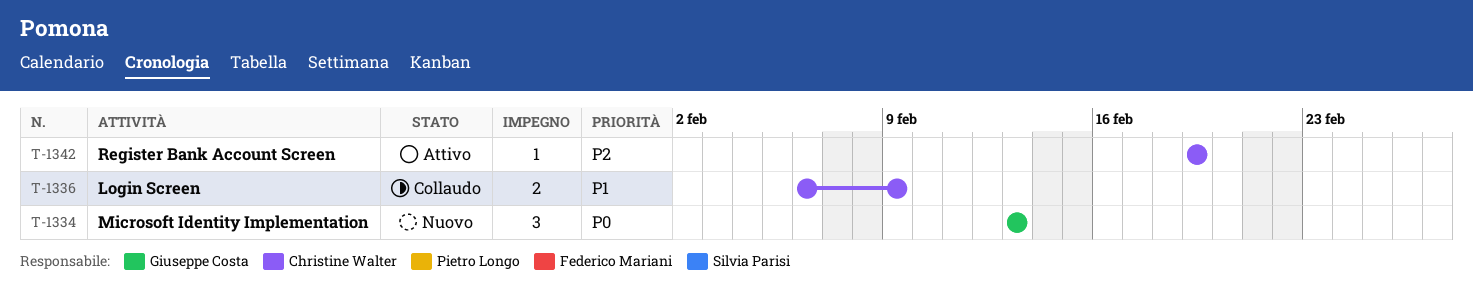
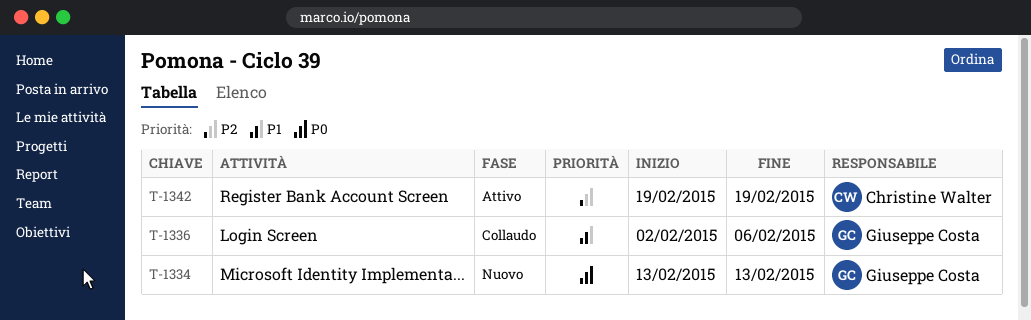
T-1336, owner: Christine Walter -> Giuseppe Costa
T-1336, start: Feb 6 -> Feb 2
T-1336, due: Feb 9 -> Feb 6

